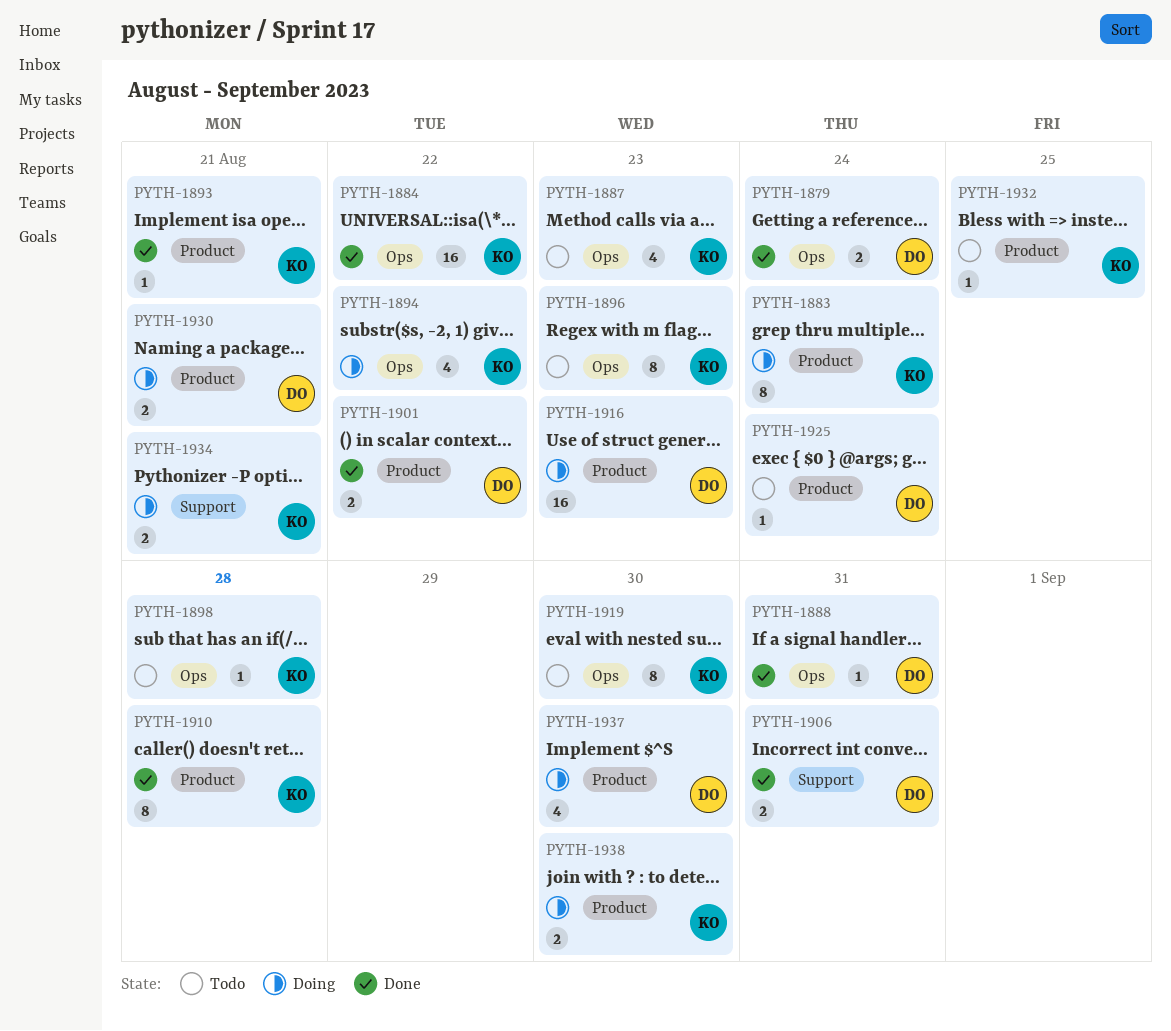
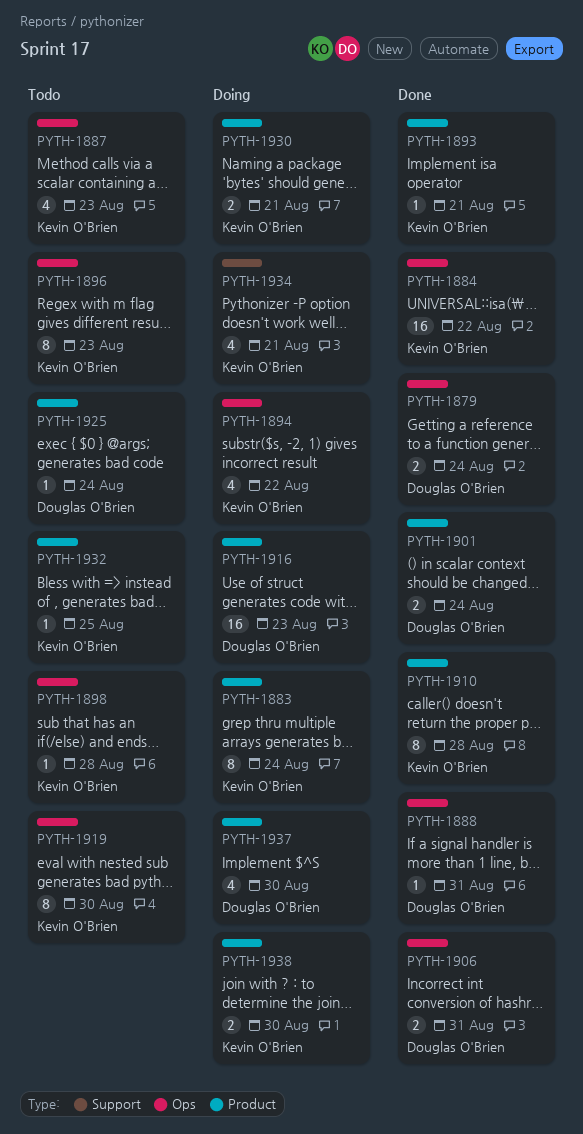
PYTH-1901, due: Aug 22 -> Aug 24
PYTH-1906, label: Support -> Ops
PYTH-1930, owner: Douglas O'Brien -> Kevin O'Brien
PYTH-1934, estimate: 2 -> 4

